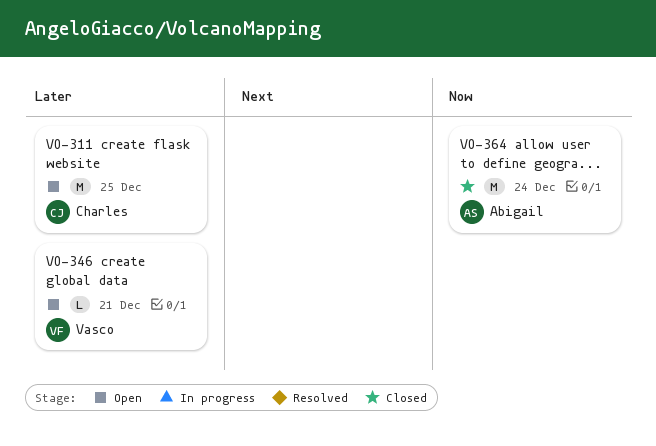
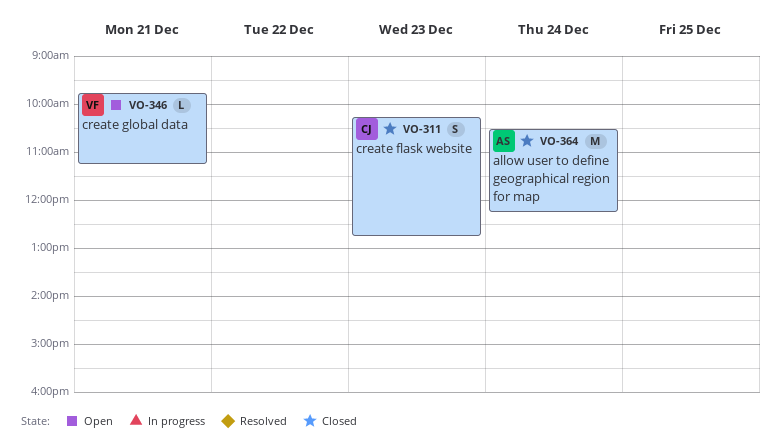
VO-311, status: Open -> Closed
VO-311, estimate: M -> S
VO-311, day: Dec 25 -> Dec 23

